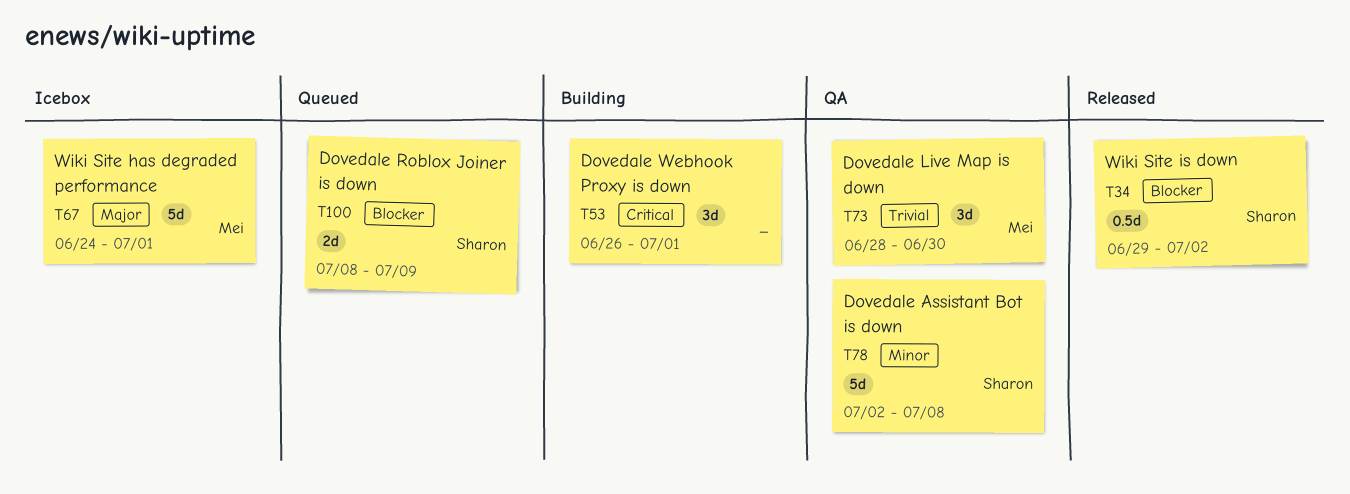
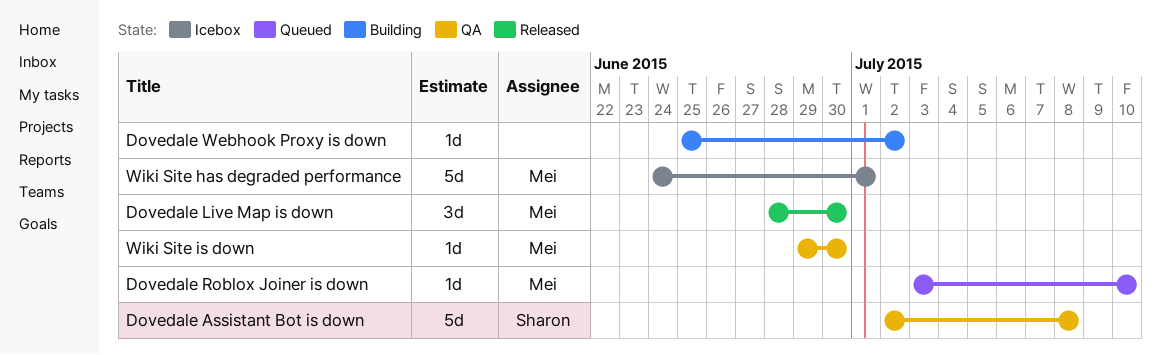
Dovedale Live Map is down, status: QA -> Released
Dovedale Roblox Joiner is down, owner: Sharon -> Mei
Dovedale Roblox Joiner is down, estimate: 2d -> 1d
Dovedale Roblox Joiner is down, start: Jul 8 -> Jul 3
Dovedale Roblox Joiner is down, due: Jul 9 -> Jul 10
Dovedale Webhook Proxy is down, estimate: 3d -> 1d
Dovedale Webhook Proxy is down, start: Jun 26 -> Jun 25
Dovedale Webhook Proxy is down, due: Jul 1 -> Jul 2
Wiki Site is down, status: Released -> QA
Wiki Site is down, owner: Sharon -> Mei
Wiki Site is down, estimate: 0.5d -> 1d
Wiki Site is down, due: Jul 2 -> Jun 30

